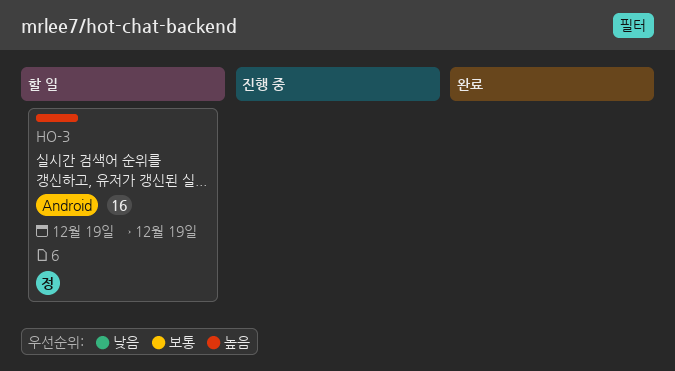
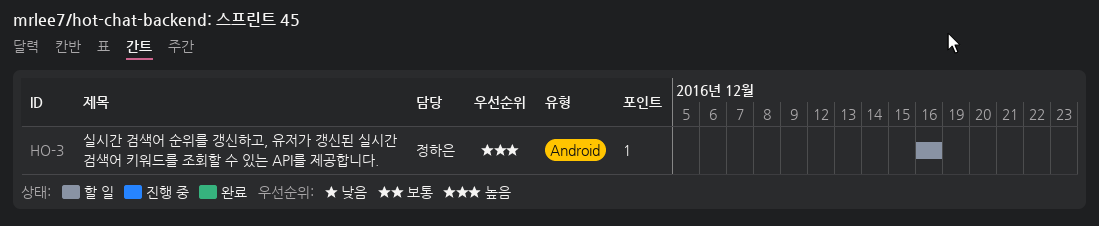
HO-3, estimate: 16 -> 1
HO-3, start: Dec 19 -> Dec 16
HO-3, due: Dec 19 -> Dec 16

